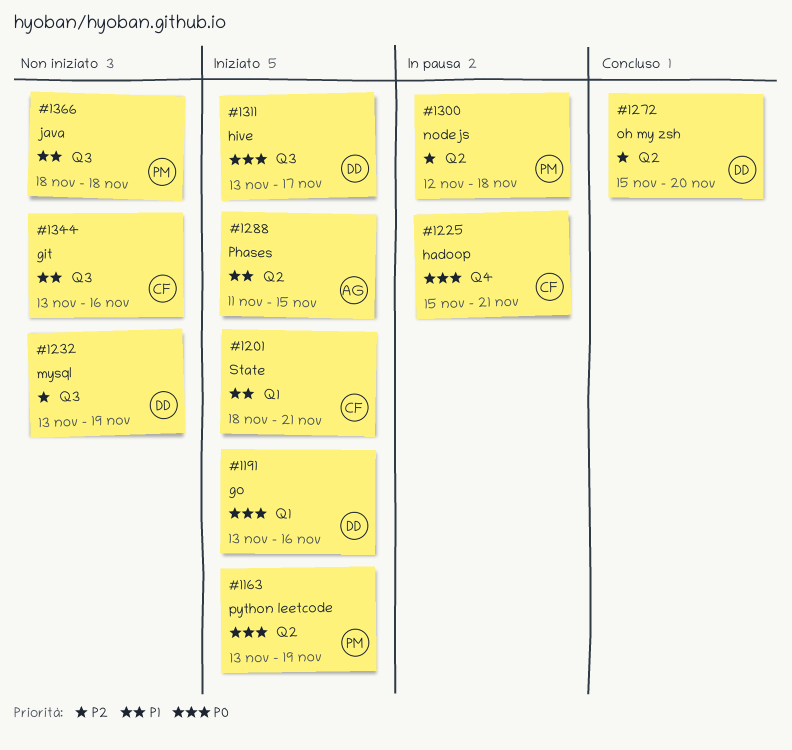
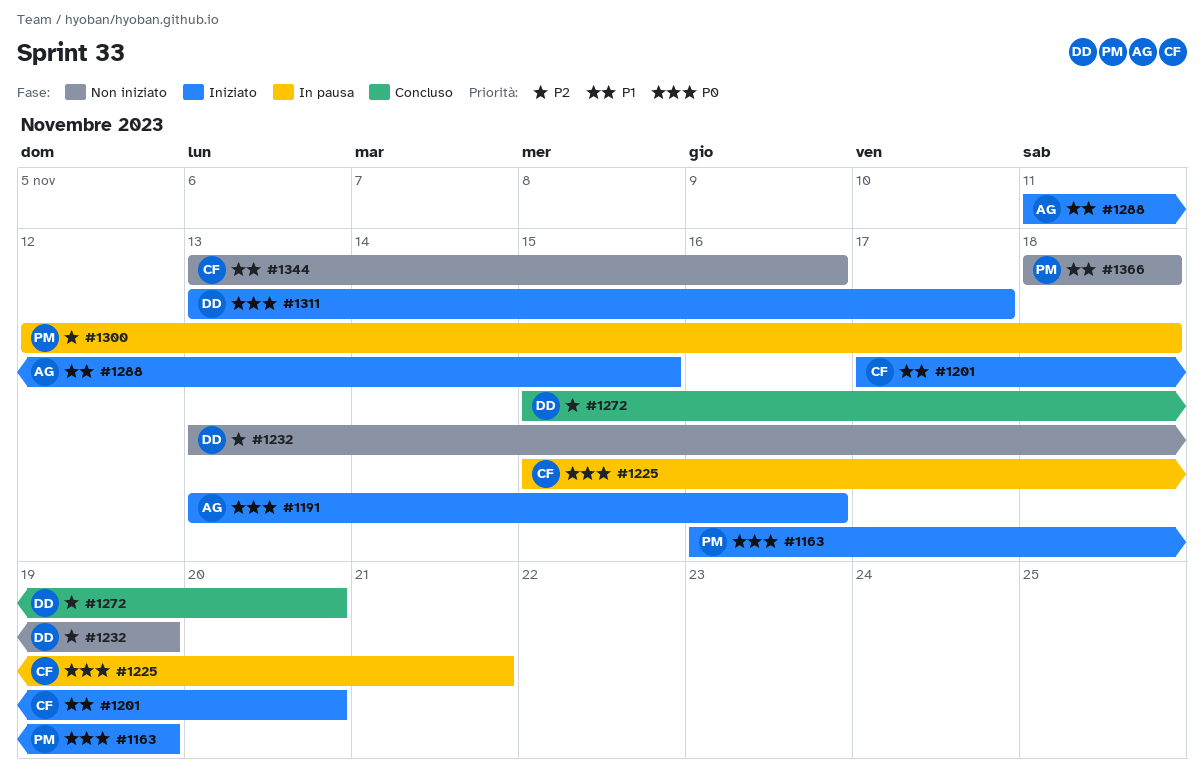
#1163, start: Nov 13 -> Nov 16
#1191, owner: DD -> AG
#1201, start: Nov 18 -> Nov 17
#1201, due: Nov 21 -> Nov 20

